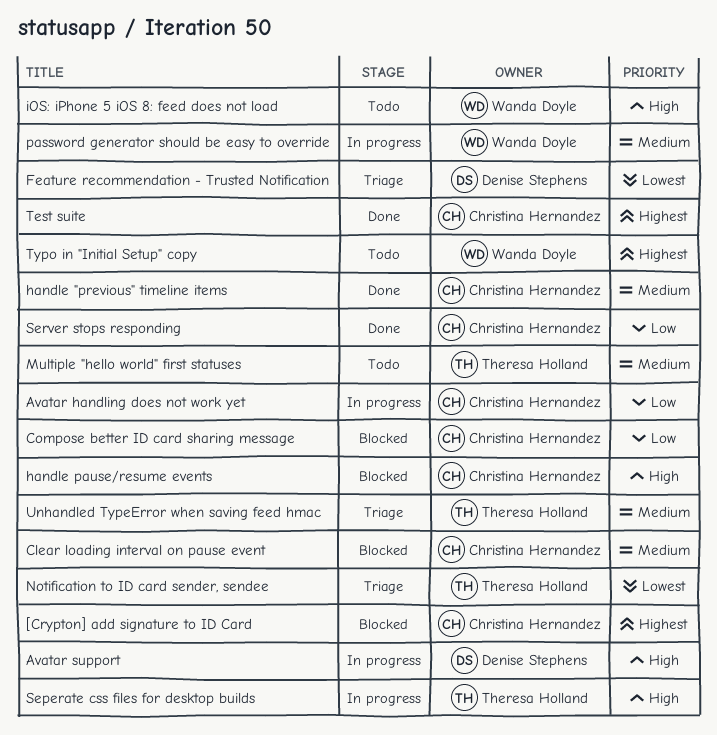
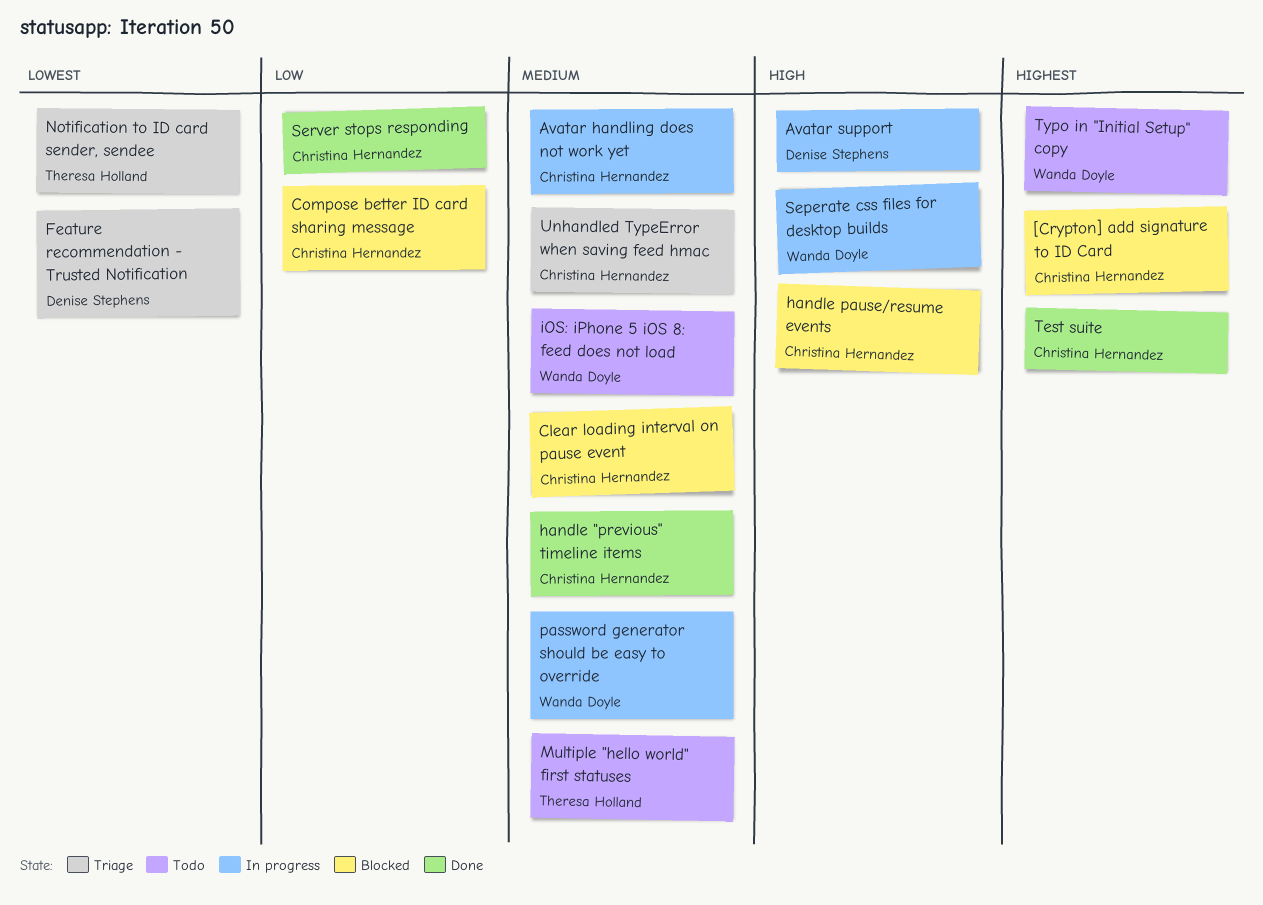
Avatar handling does not work yet, priority: Low -> Medium
iOS: iPhone 5 iOS 8: feed does not load, priority: High -> Medium
Seperate css files for desktop builds, owner: Theresa Holland -> Wanda Doyle
Unhandled TypeError when saving feed hmac, owner: Theresa Holland -> Christina Hernandez

